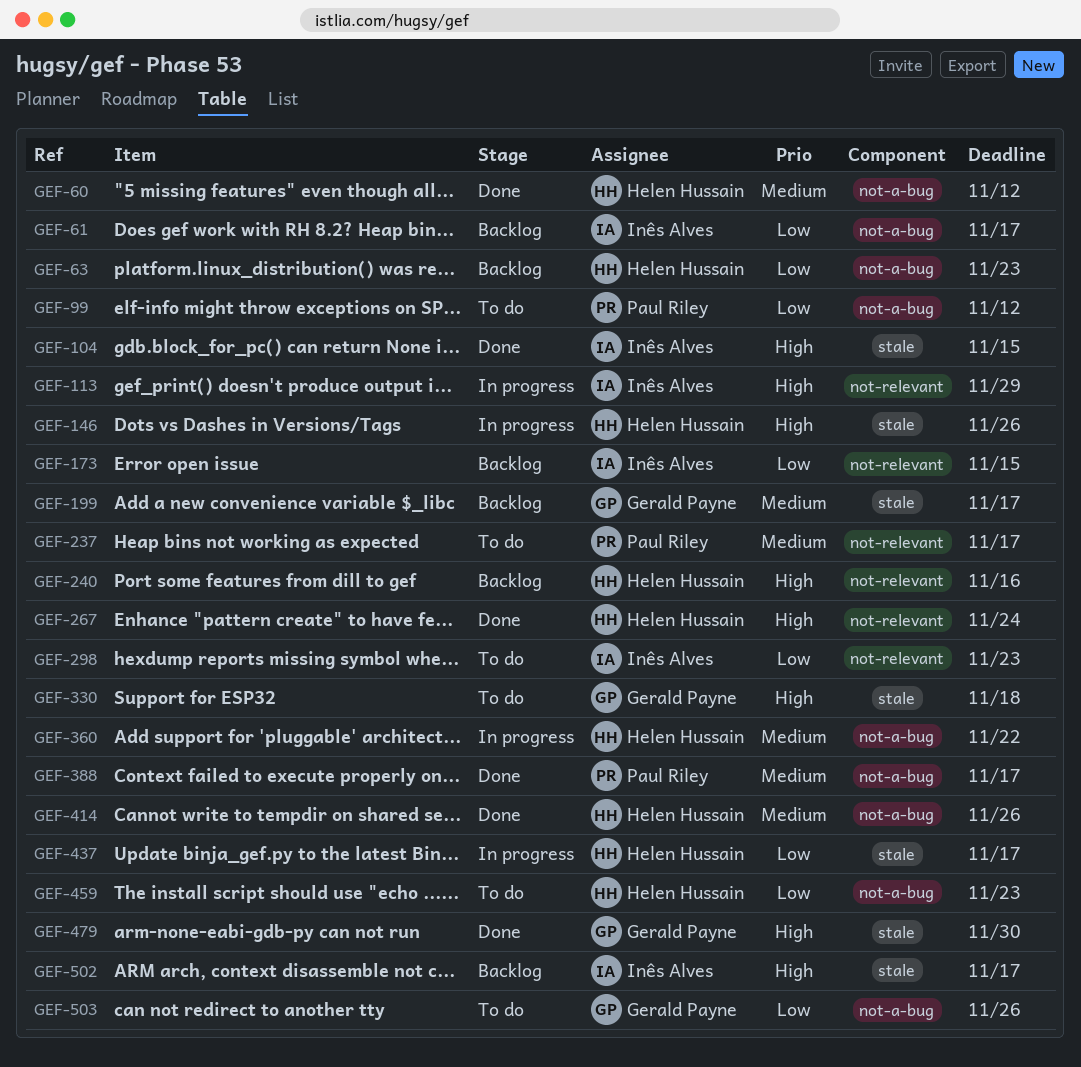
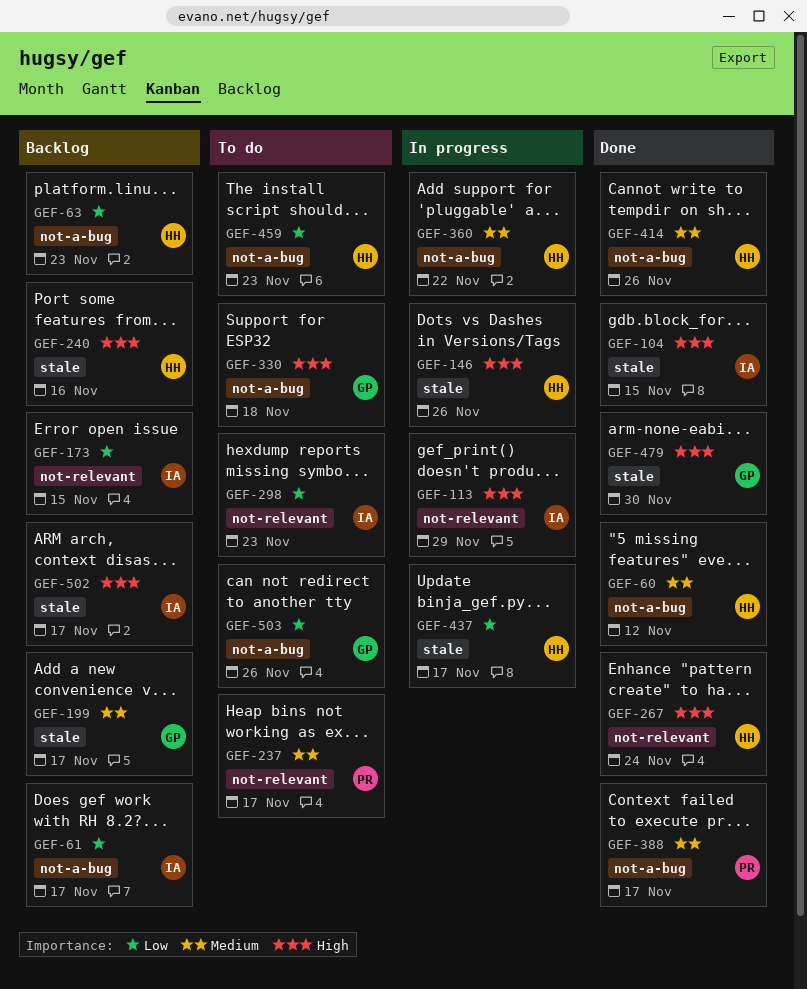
GEF-99: present -> none
GEF-240, label: not-relevant -> stale
GEF-330, label: stale -> not-a-bug

